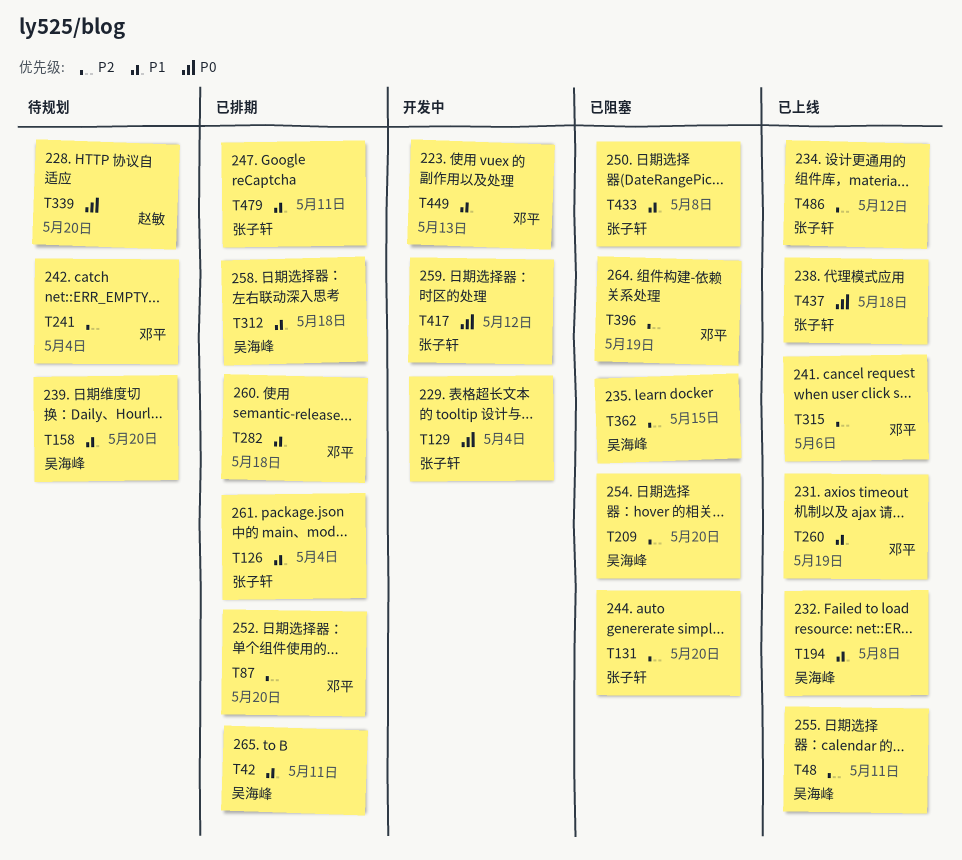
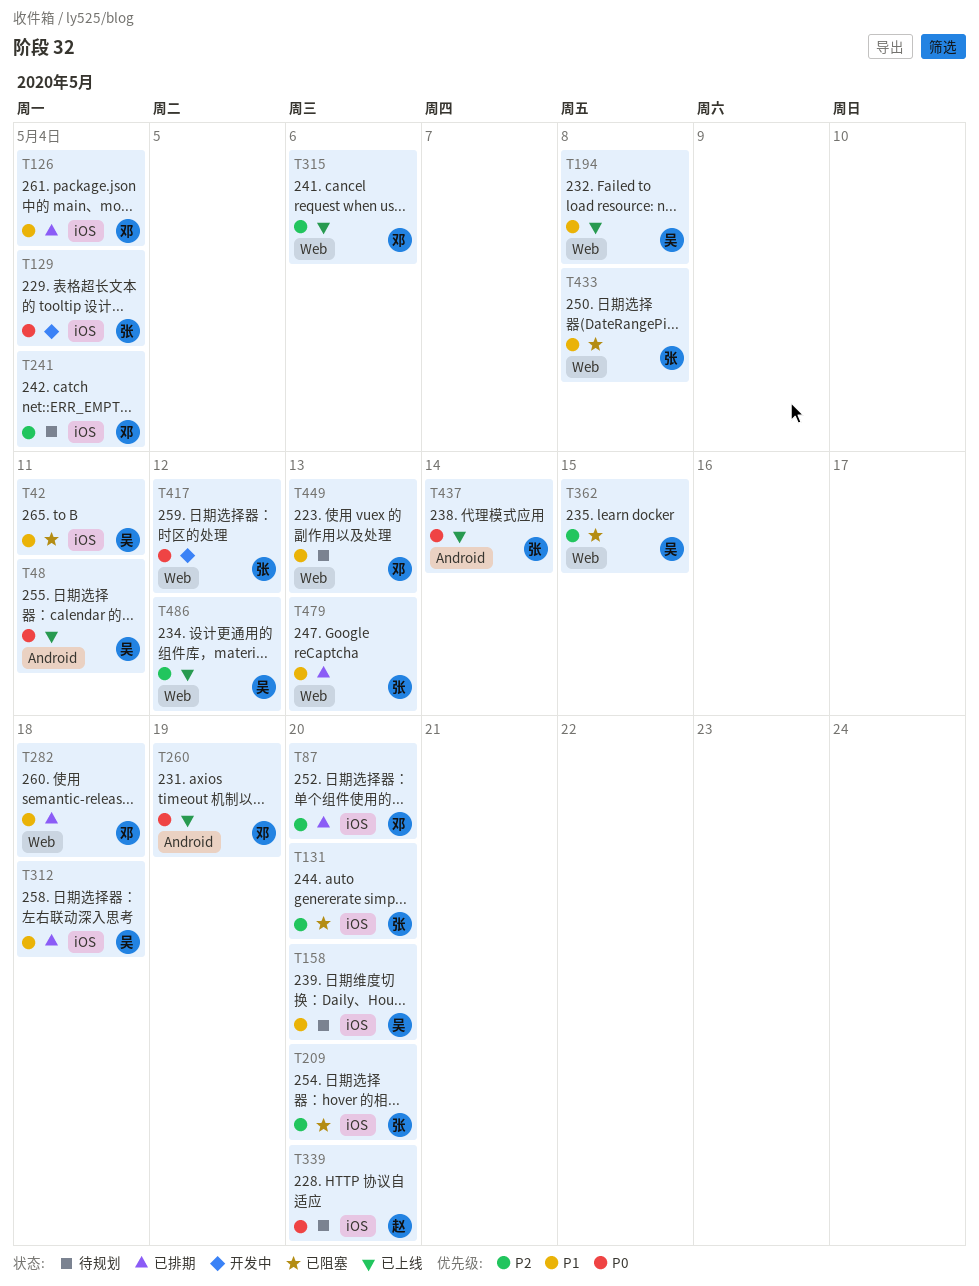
T42, status: 已排期 -> 已阻塞
T48, priority: P2 -> P0
T126, owner: 张子轩 -> 邓平
T209, owner: 吴海峰 -> 张子轩
T260, priority: P1 -> P0
T396: present -> none
T437, due: May 18 -> May 14
T449, status: 开发中 -> 待规划
T479, due: May 11 -> May 13
T486, owner: 张子轩 -> 吴海峰

